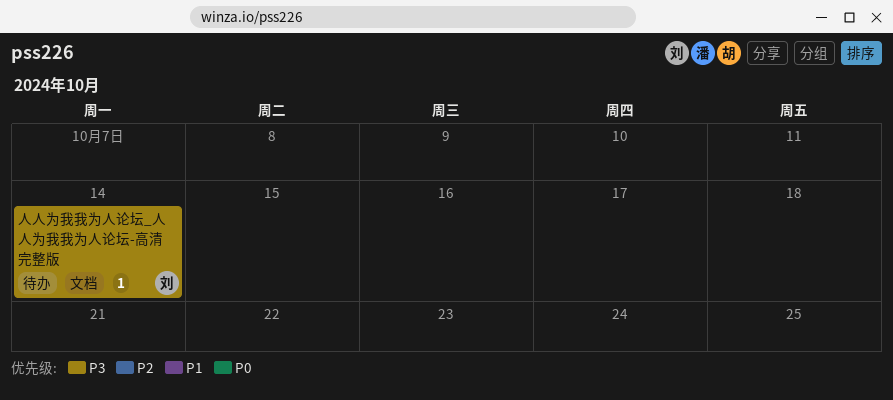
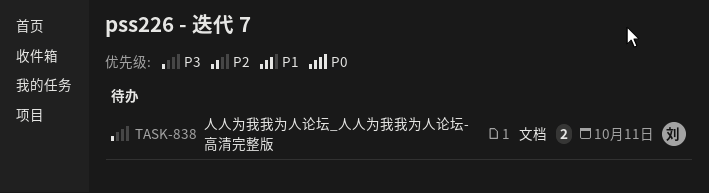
人人为我我为人论坛_人人为我我为人论坛-高清完整版, estimate: 1 -> 2
人人为我我为人论坛_人人为我我为人论坛-高清完整版, due: Oct 14 -> Oct 11

